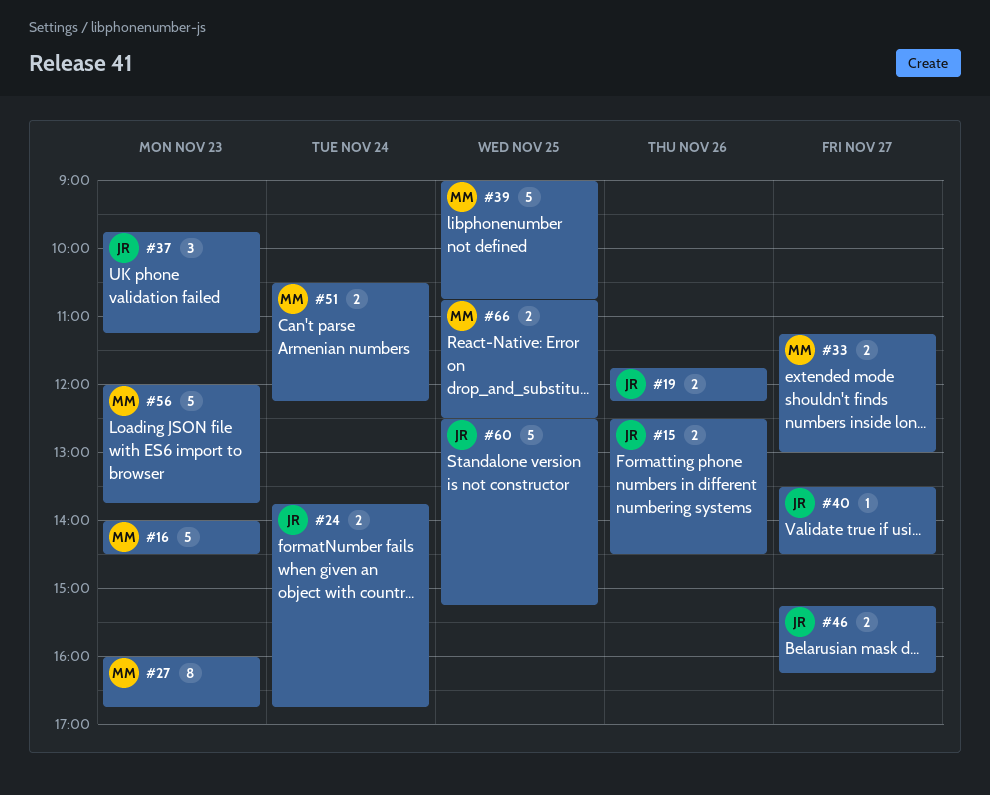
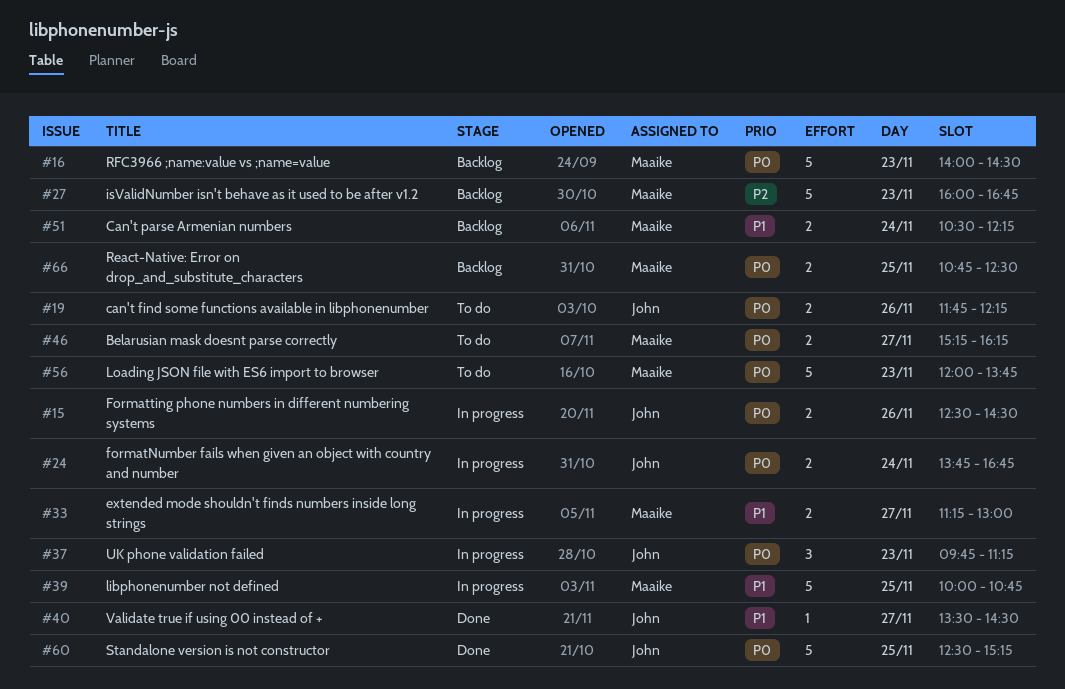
#27, estimate: 8 -> 5
#39, begins: 09:00 -> 10:00
#46, owner: John -> Maaike

